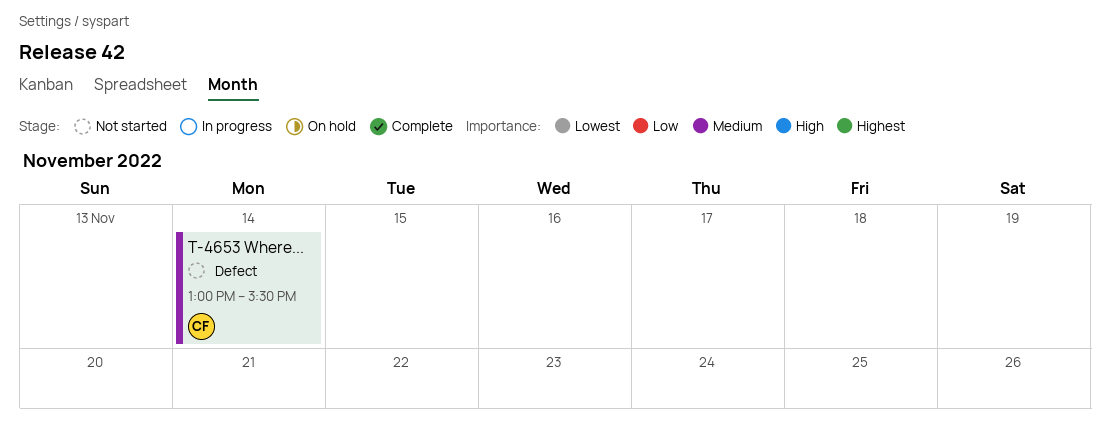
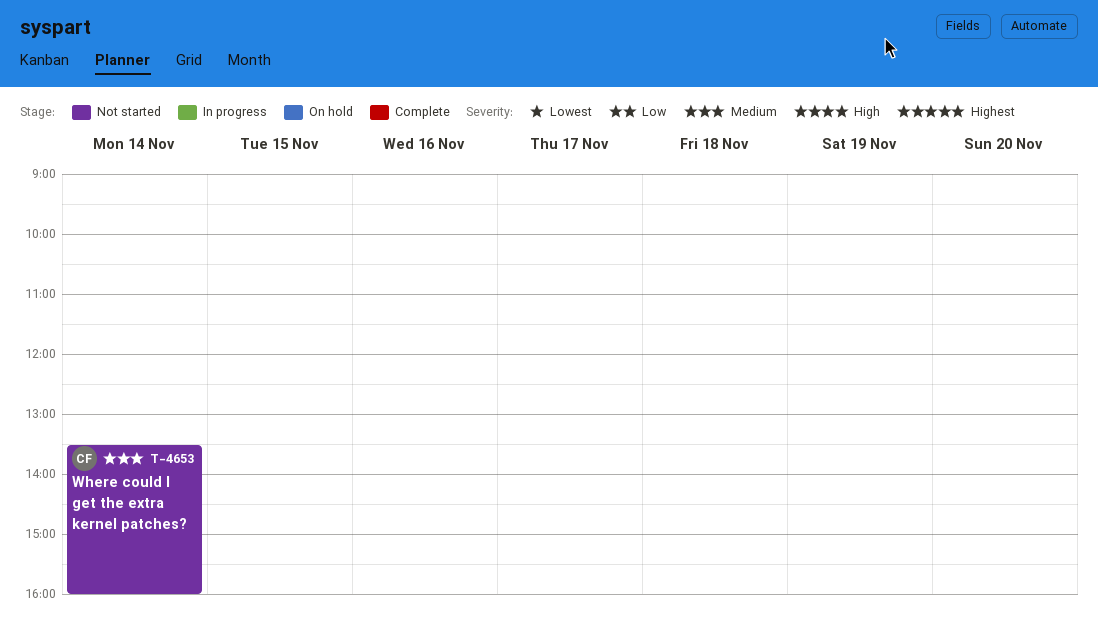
T-4653, begins: 13:00 -> 13:30
T-4653, ends: 15:30 -> 16:00

